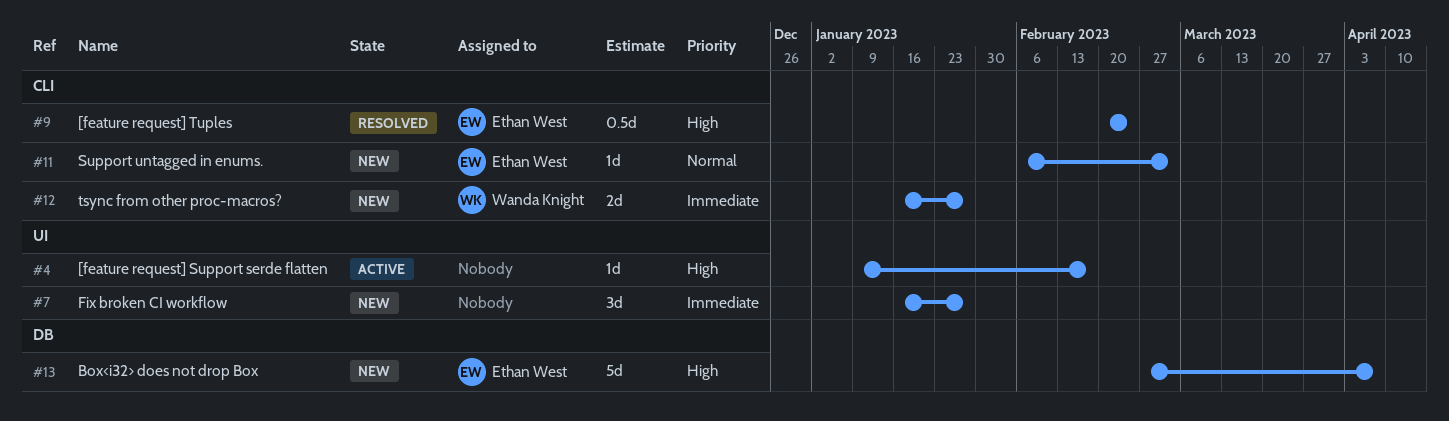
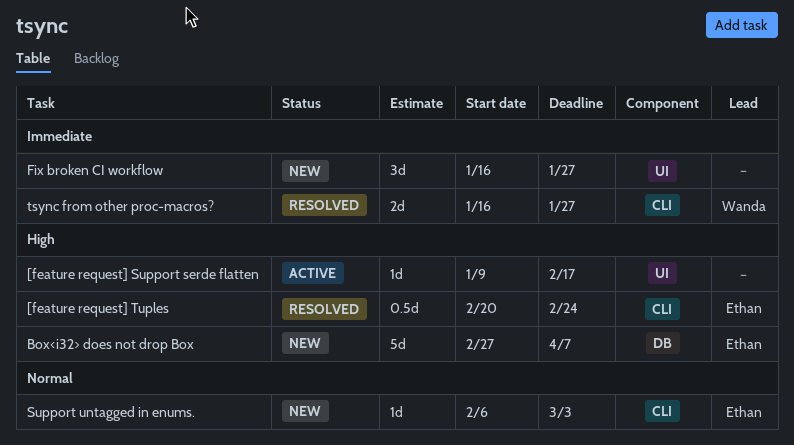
tsync from other proc-macros?, status: New -> Resolved

